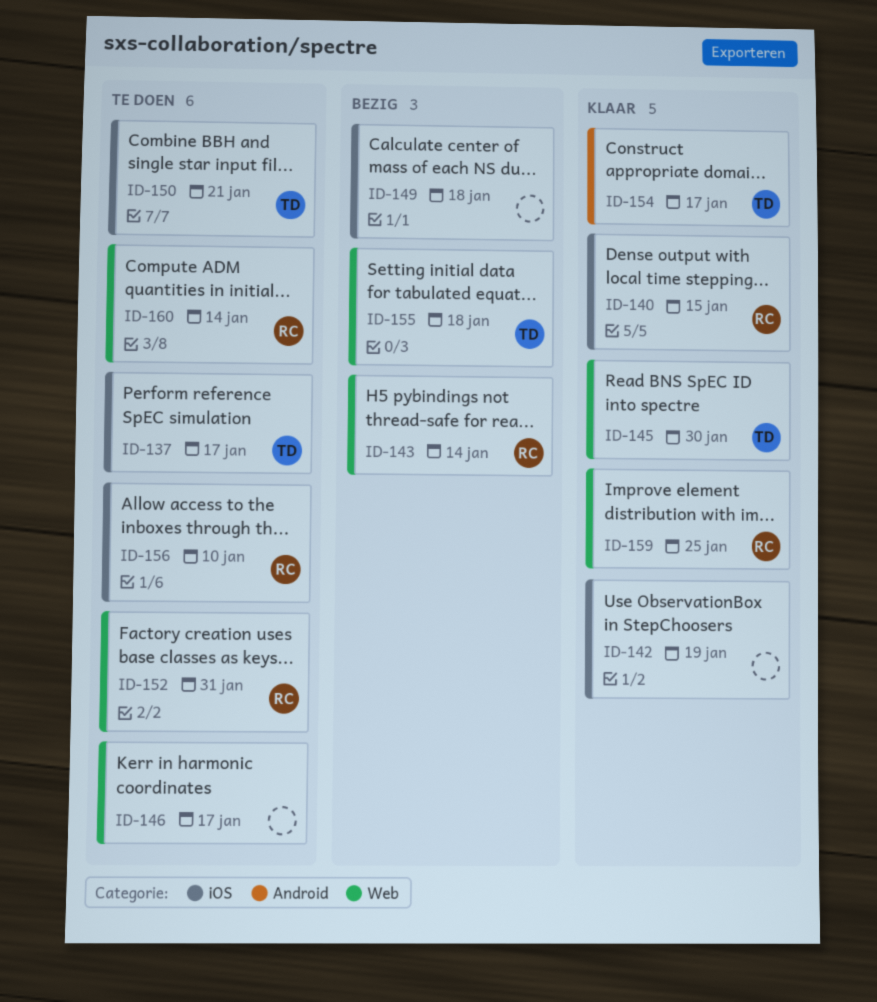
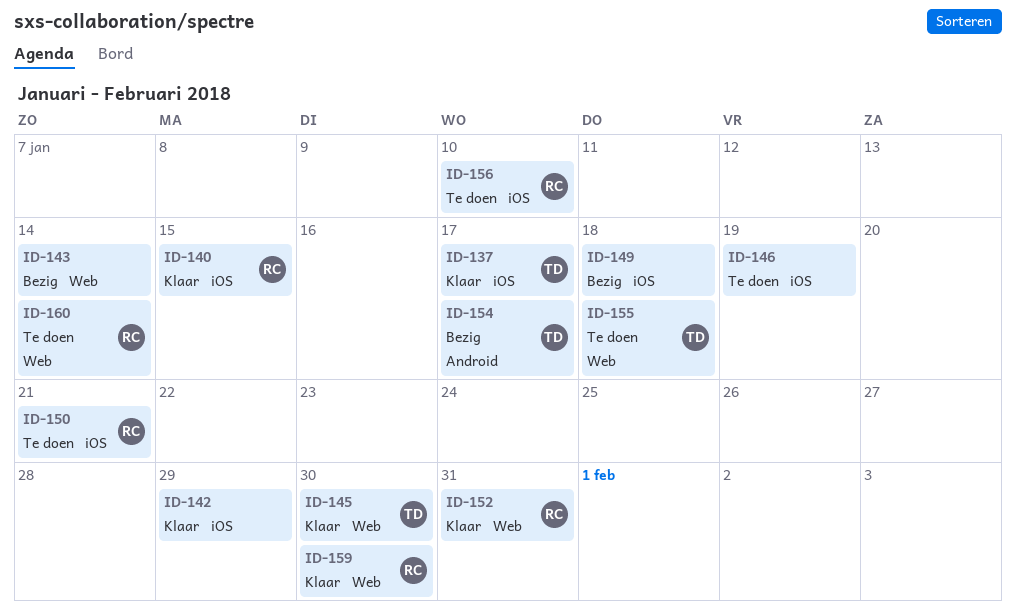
ID-137, status: Te doen -> Klaar
ID-142, due: Jan 19 -> Jan 29
ID-143, owner: RC -> none
ID-146, label: Web -> iOS
ID-146, due: Jan 17 -> Jan 19
ID-150, owner: TD -> RC
ID-152, status: Te doen -> Klaar
ID-154, status: Klaar -> Bezig
ID-155, status: Bezig -> Te doen
ID-159, due: Jan 25 -> Jan 30

